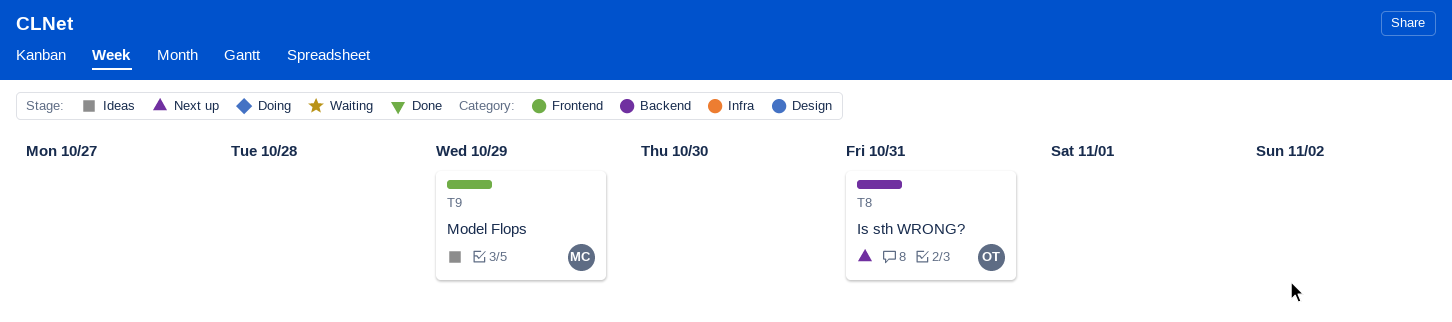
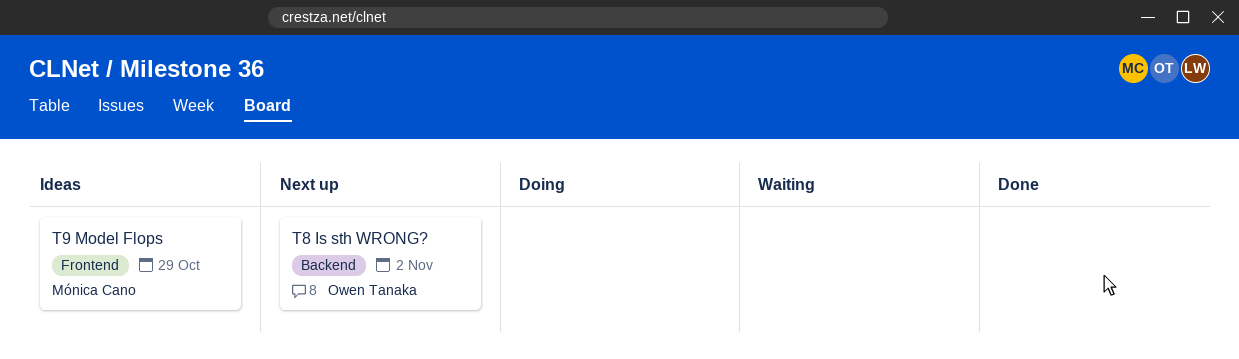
T8, due: Oct 31 -> Nov 2

